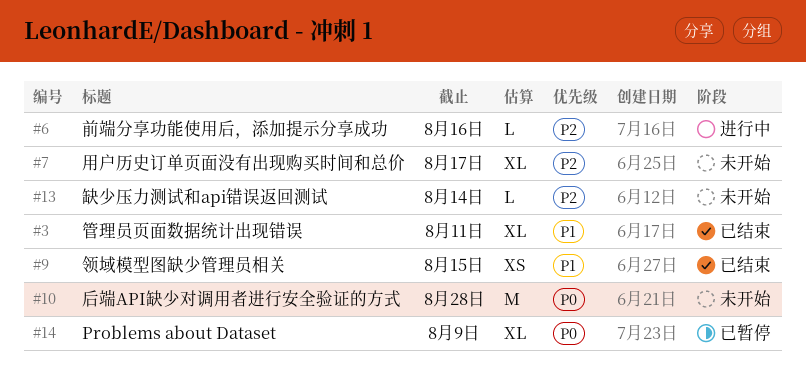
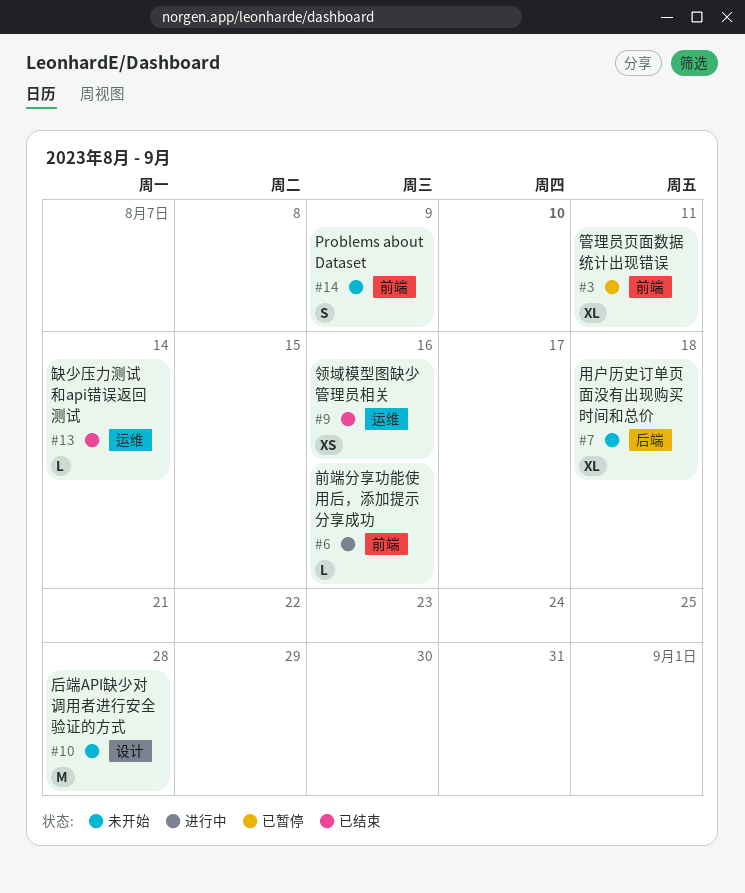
#3, status: 已结束 -> 已暂停
#7, due: Aug 17 -> Aug 18
#9, due: Aug 15 -> Aug 16
#13, status: 未开始 -> 已结束
#14, status: 已暂停 -> 未开始
#14, estimate: XL -> S

